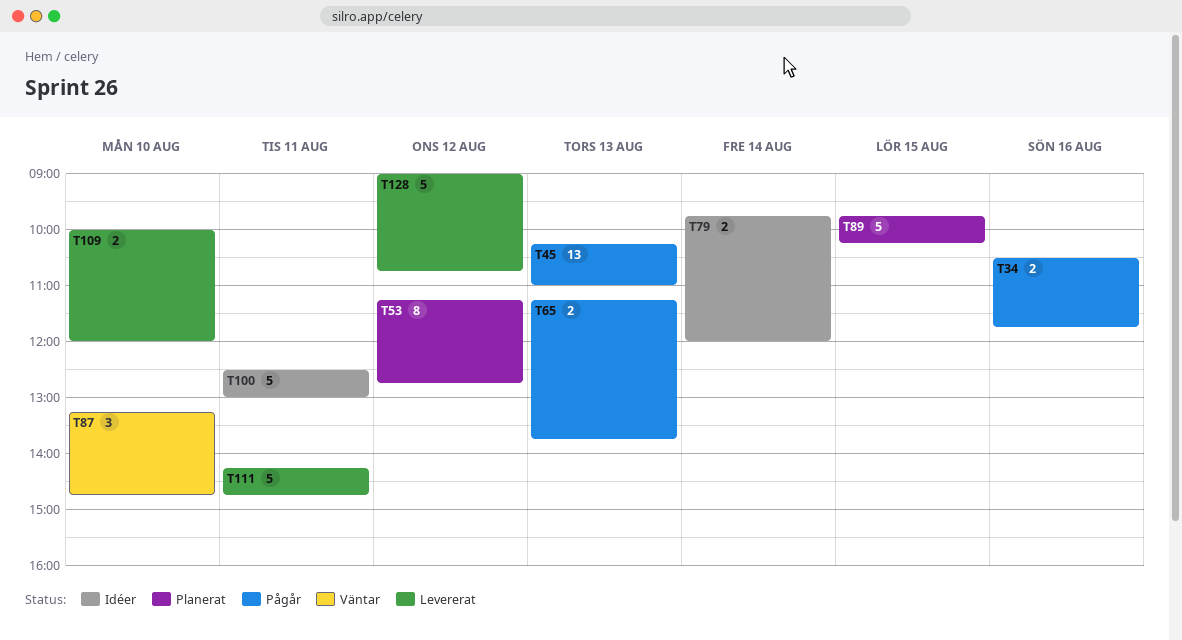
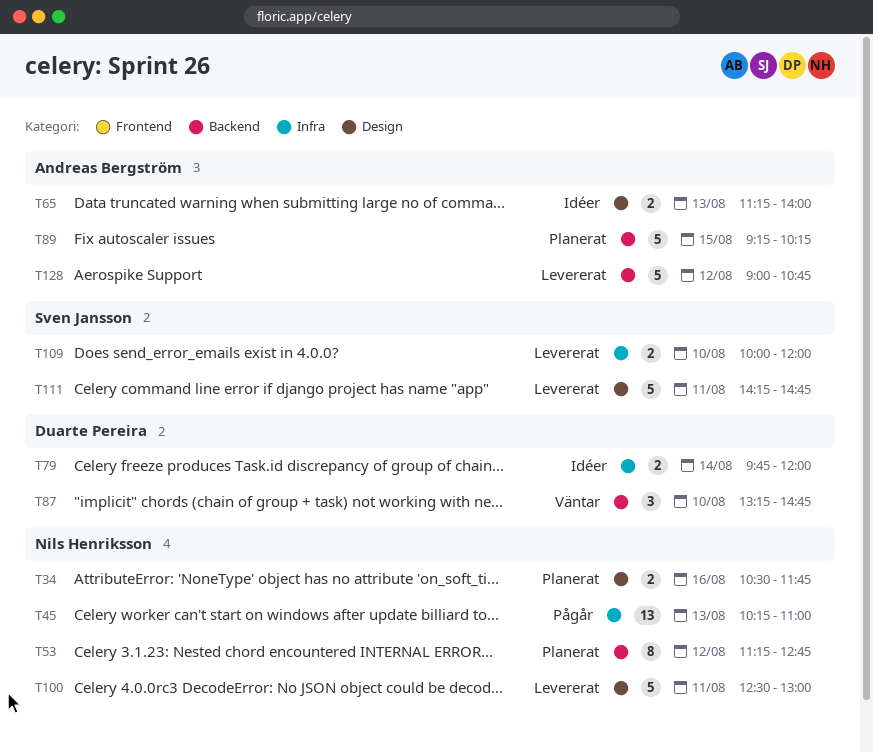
T34, status: Pågår -> Planerat
T65, status: Pågår -> Idéer
T65, ends: 13:45 -> 14:00
T89, begins: 09:45 -> 09:15
T100, status: Idéer -> Levererat

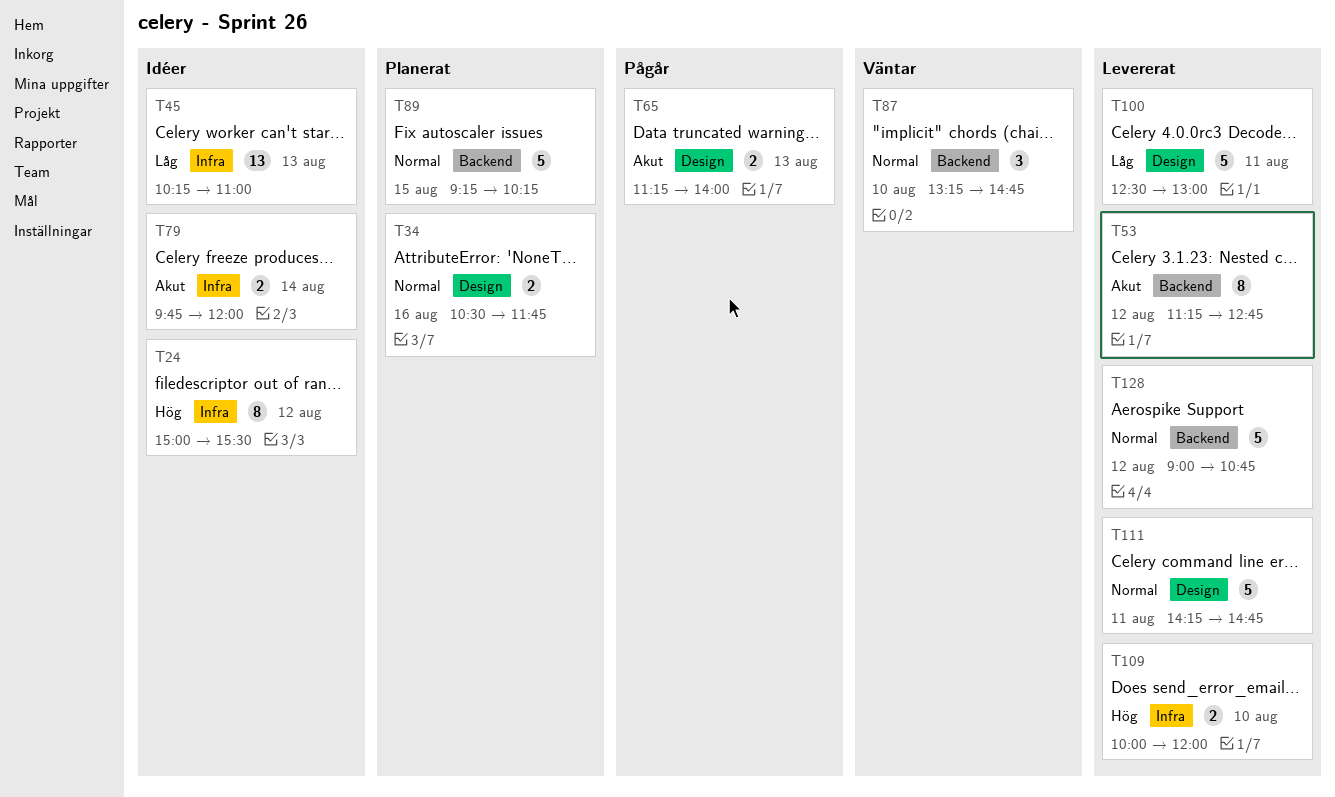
T24: none -> present
T45, status: Pågår -> Idéer
T53, status: Planerat -> Levererat
T65, status: Idéer -> Pågår

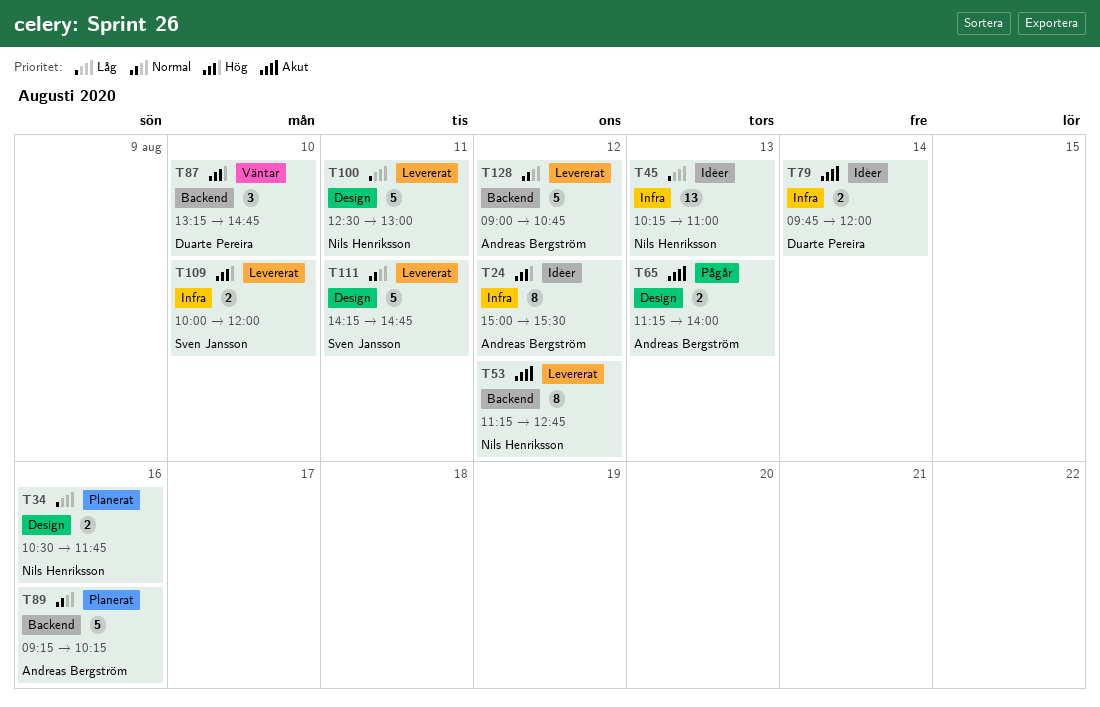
T34, priority: Normal -> Låg
T87, priority: Normal -> Hög
T89, day: Aug 15 -> Aug 16

